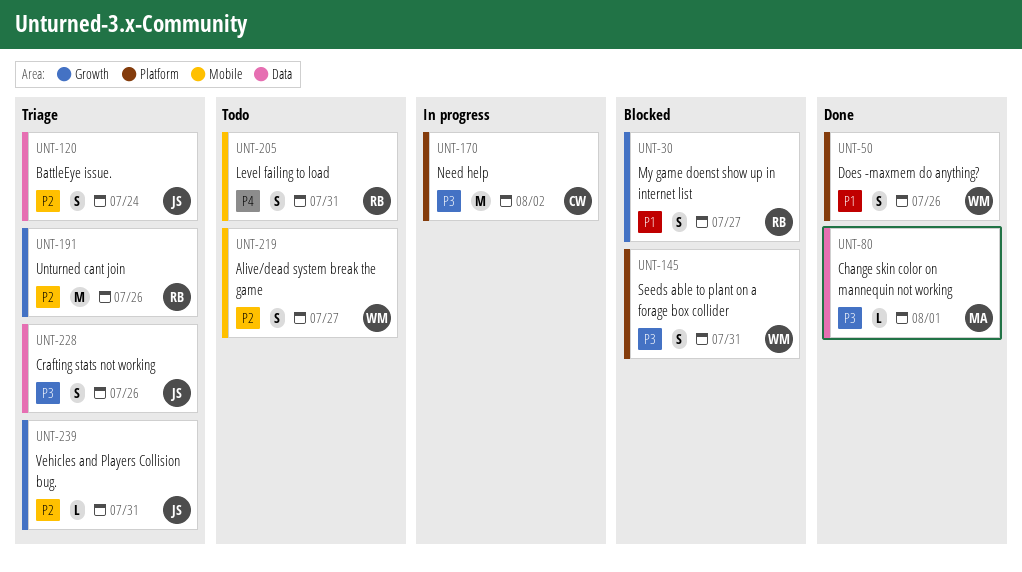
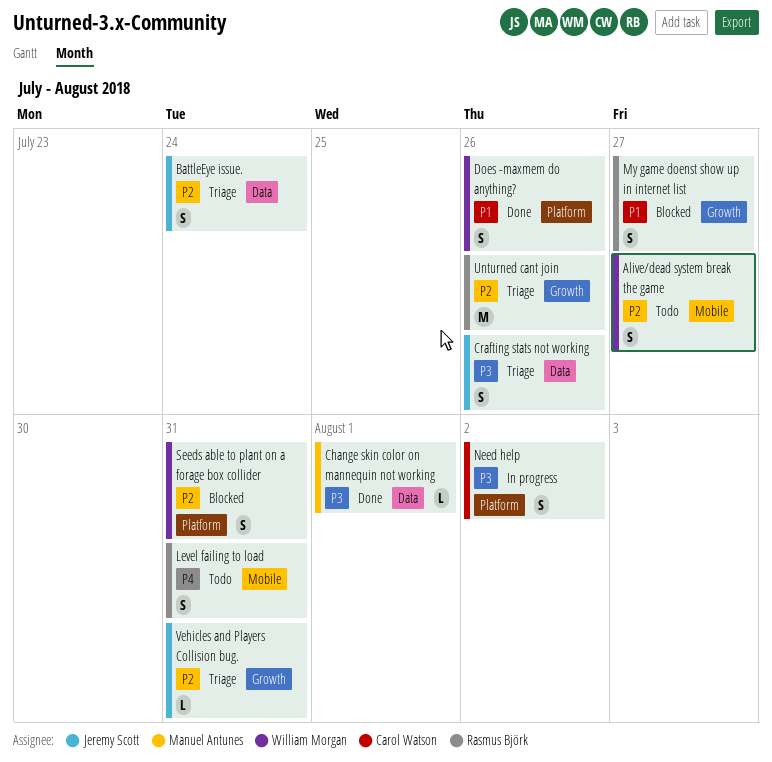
Need help, estimate: M -> S
Seeds able to plant on a forage box collider, priority: P3 -> P2

